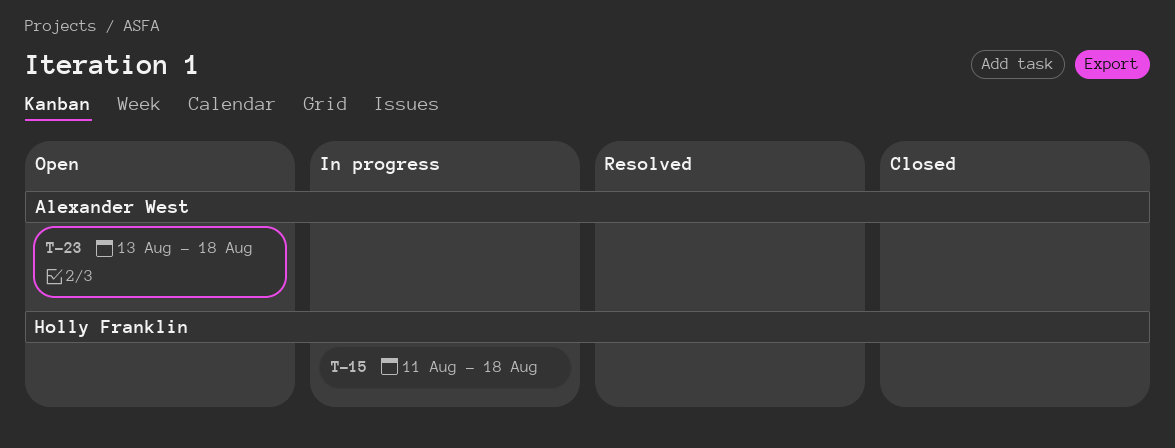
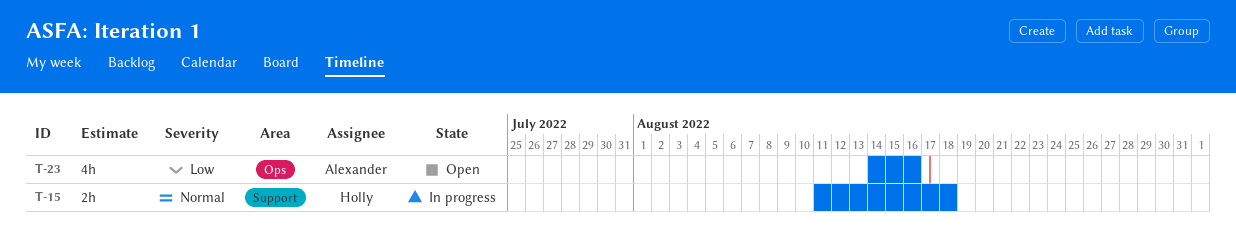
T-23, start: Aug 13 -> Aug 14
T-23, due: Aug 18 -> Aug 16

